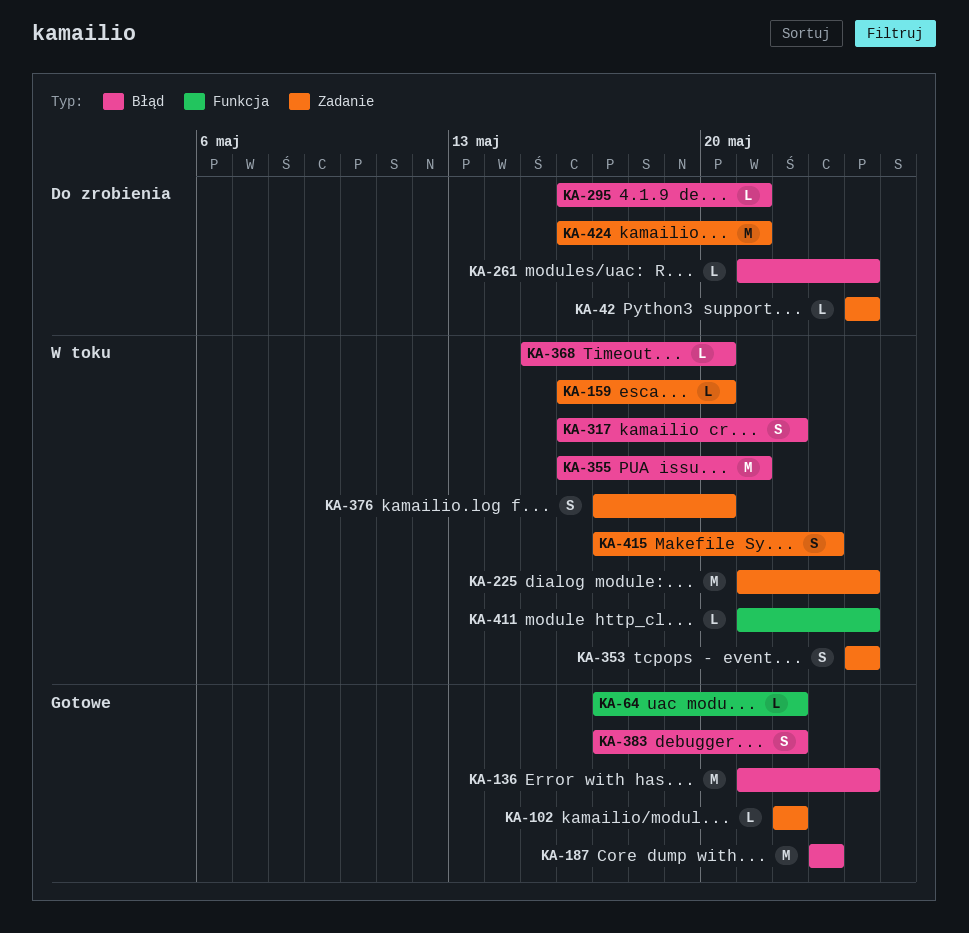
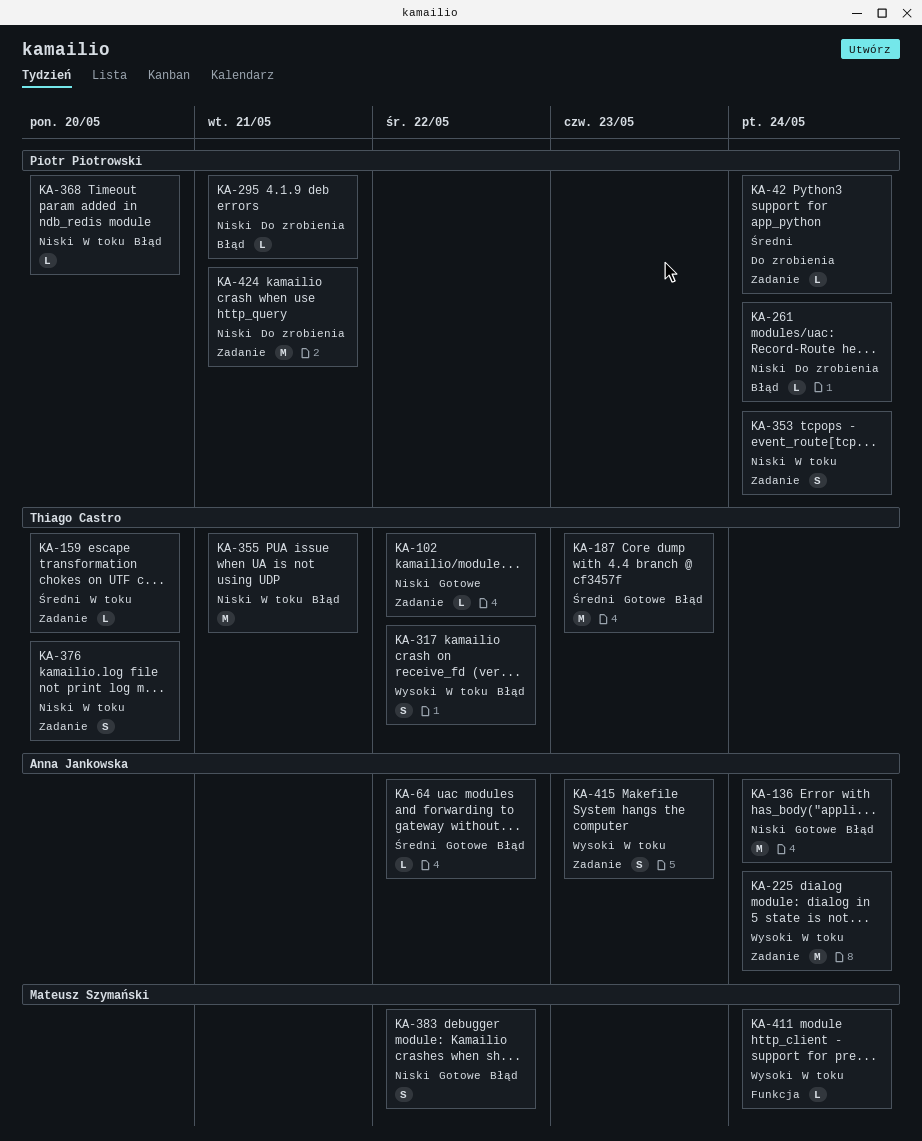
KA-64, label: Funkcja -> Błąd

